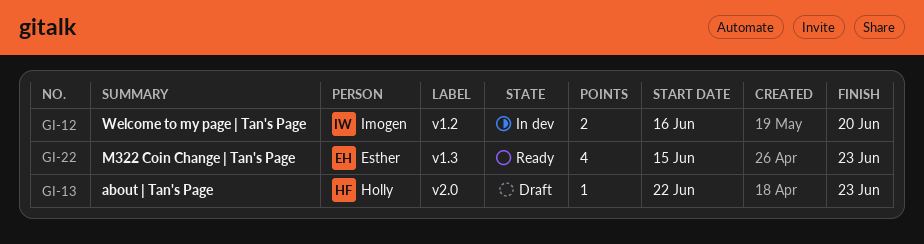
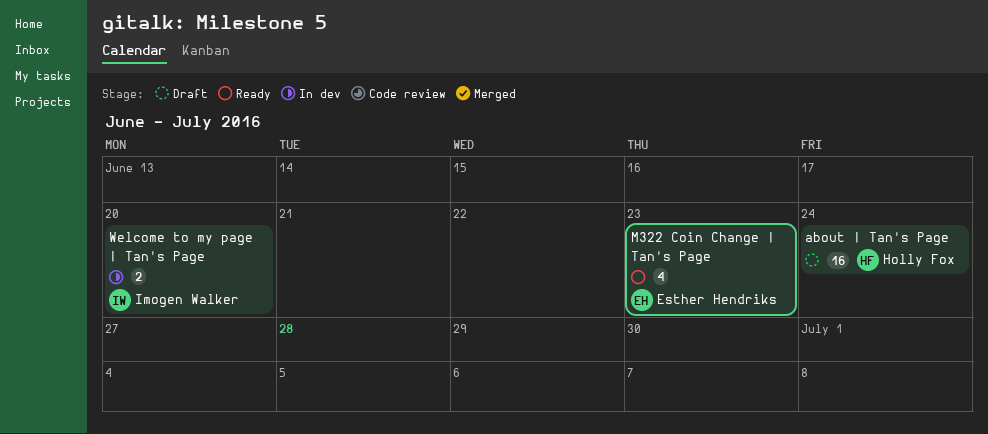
about | Tan's Page, estimate: 1 -> 16
about | Tan's Page, due: Jun 23 -> Jun 24

